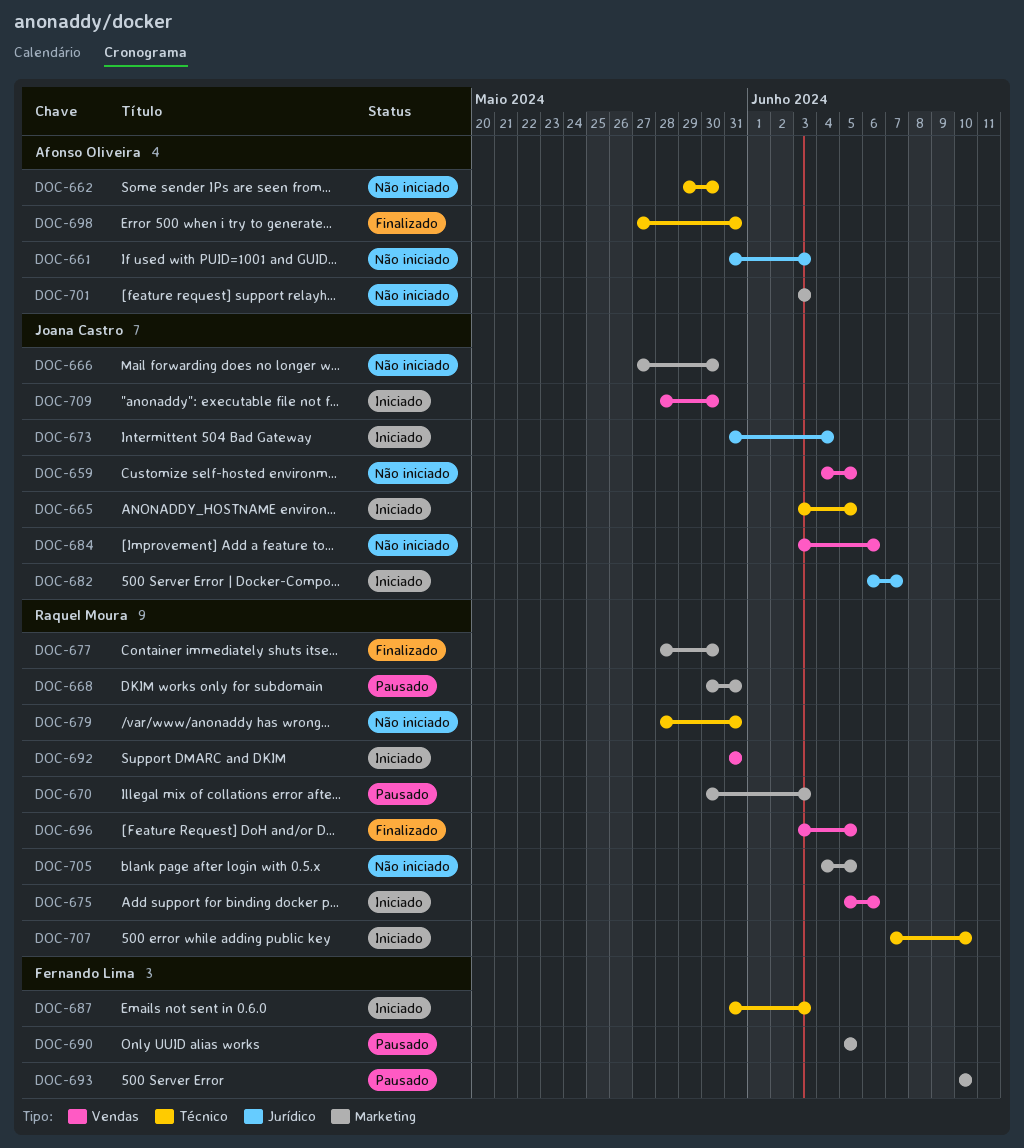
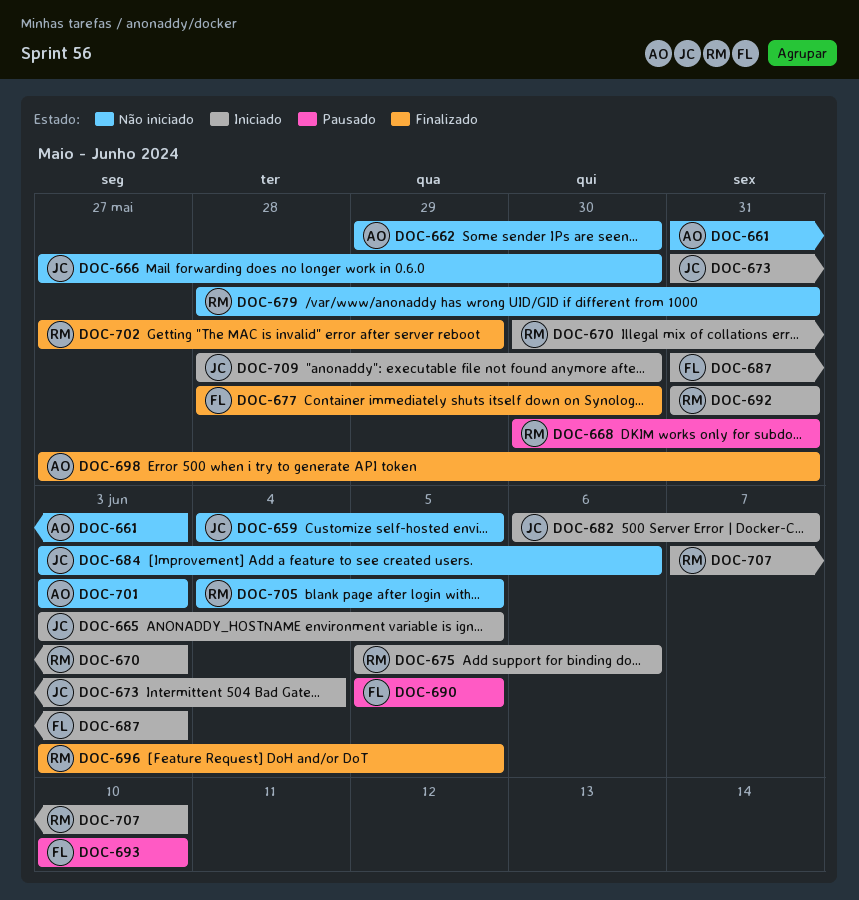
DOC-670, status: Pausado -> Iniciado
DOC-677, owner: Raquel Moura -> Fernando Lima
DOC-702: none -> present

